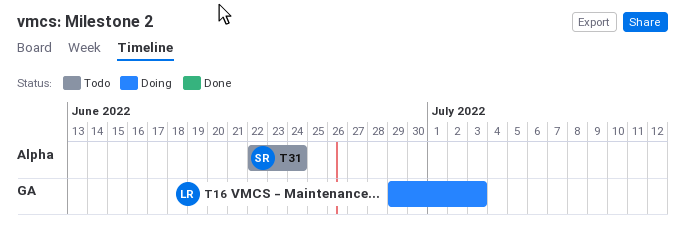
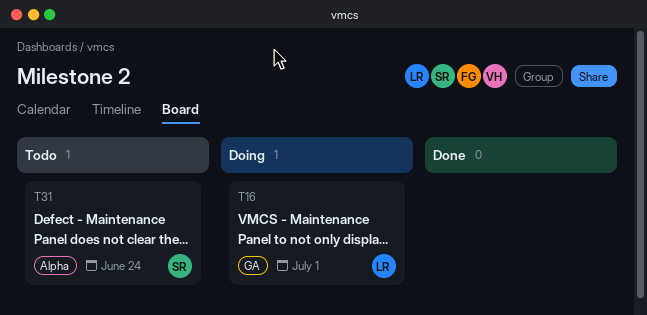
T16, due: Jul 3 -> Jul 1

